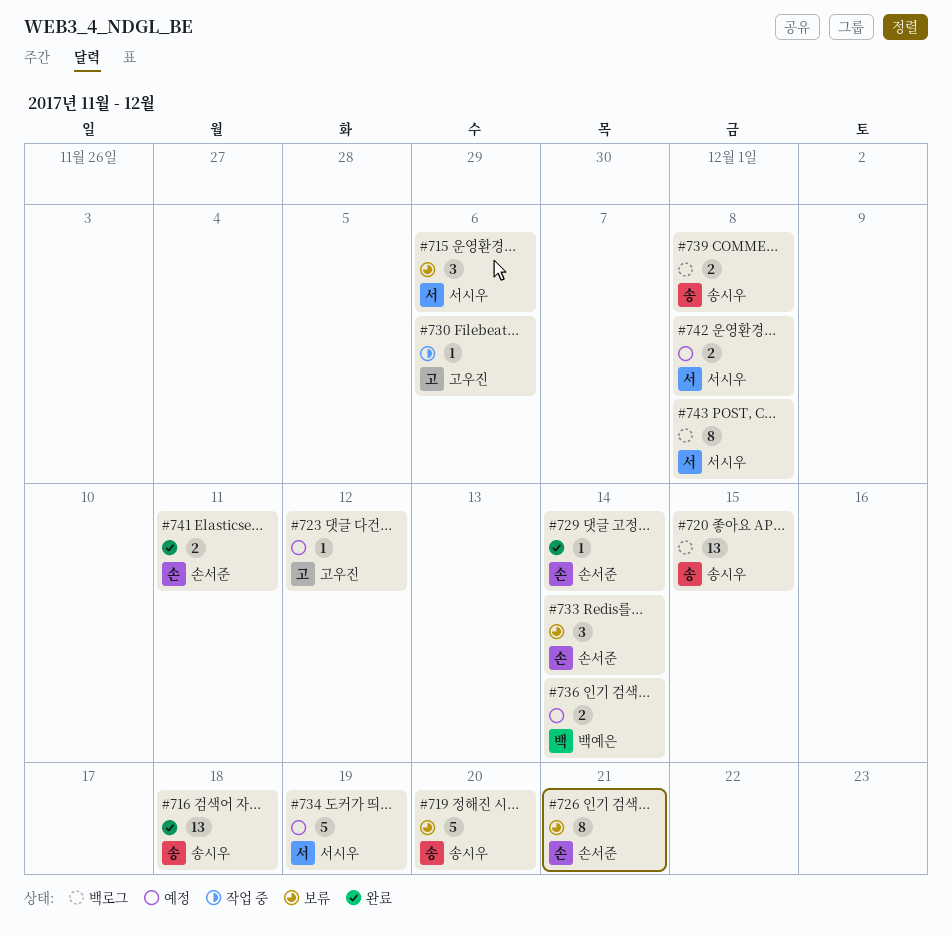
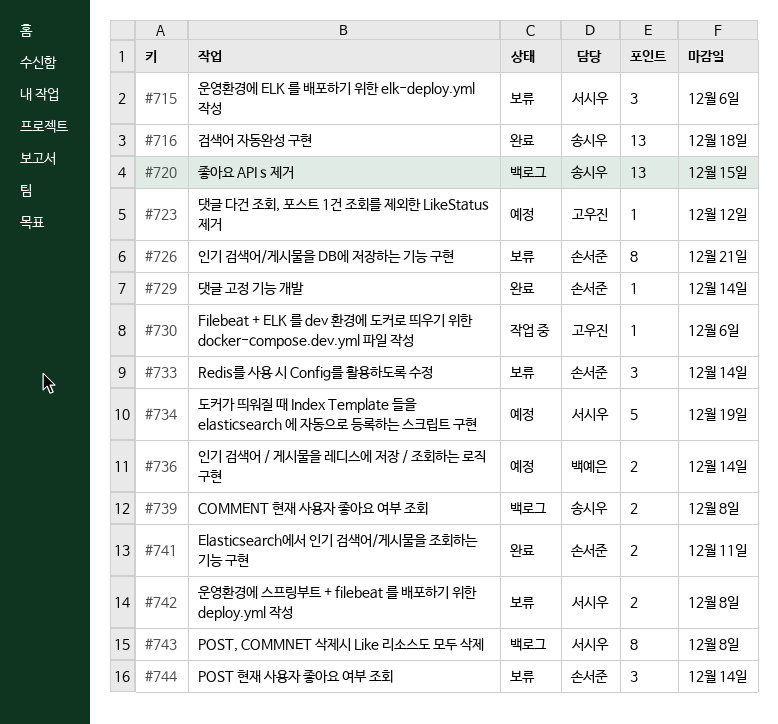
#719: present -> none
#742, status: 예정 -> 보류
#744: none -> present

